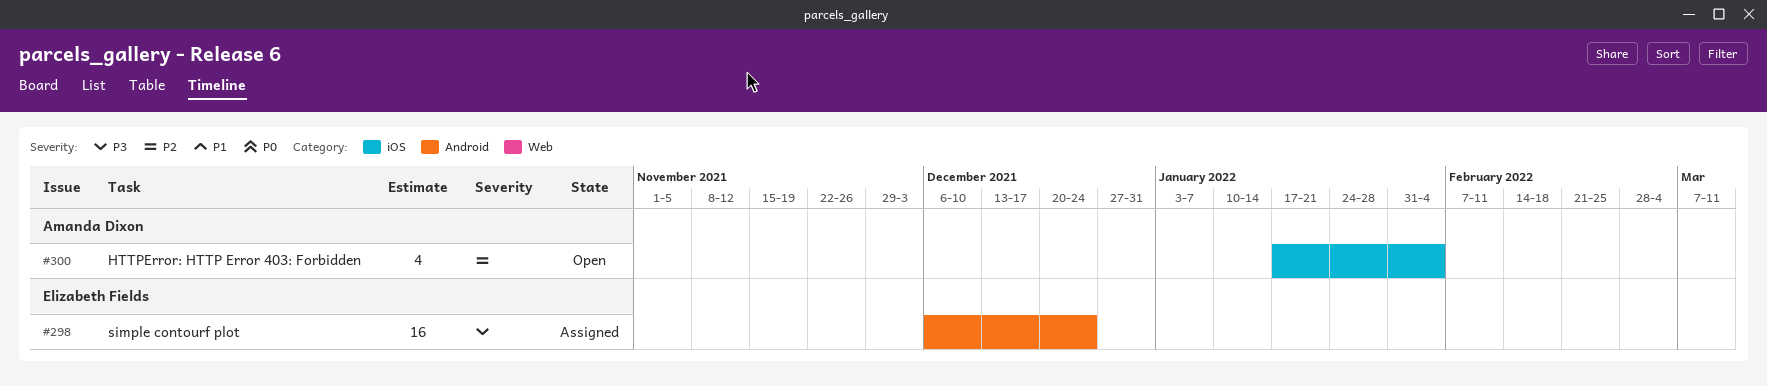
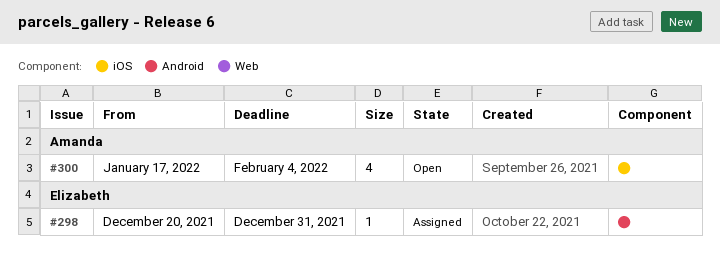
#298, estimate: 16 -> 1
#298, start: Dec 6 -> Dec 20
#298, due: Dec 24 -> Dec 31

